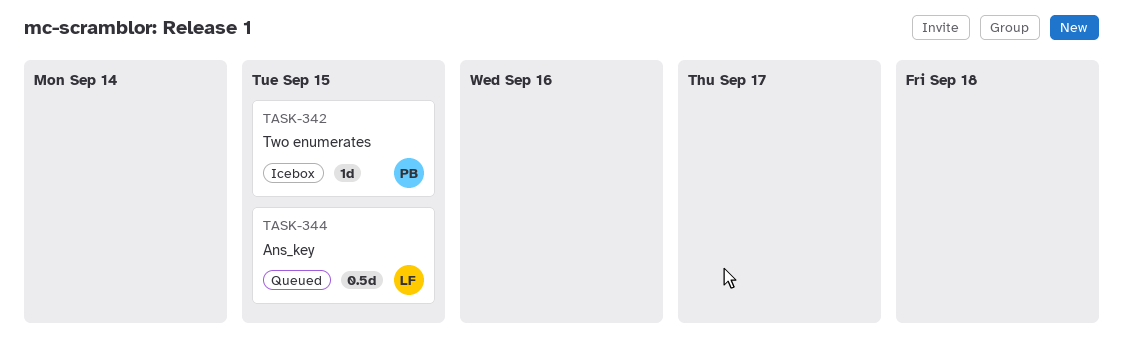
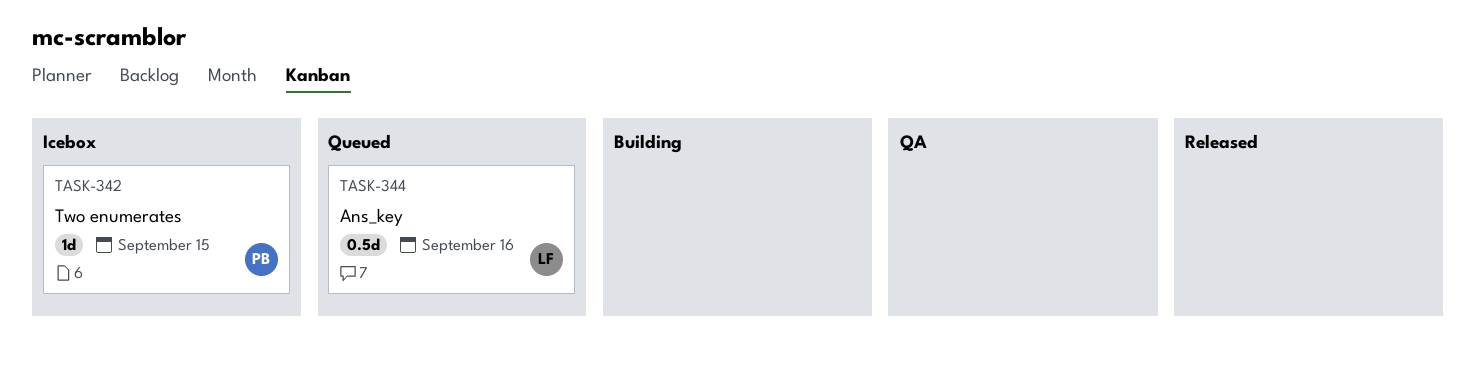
TASK-344, due: Sep 15 -> Sep 16

